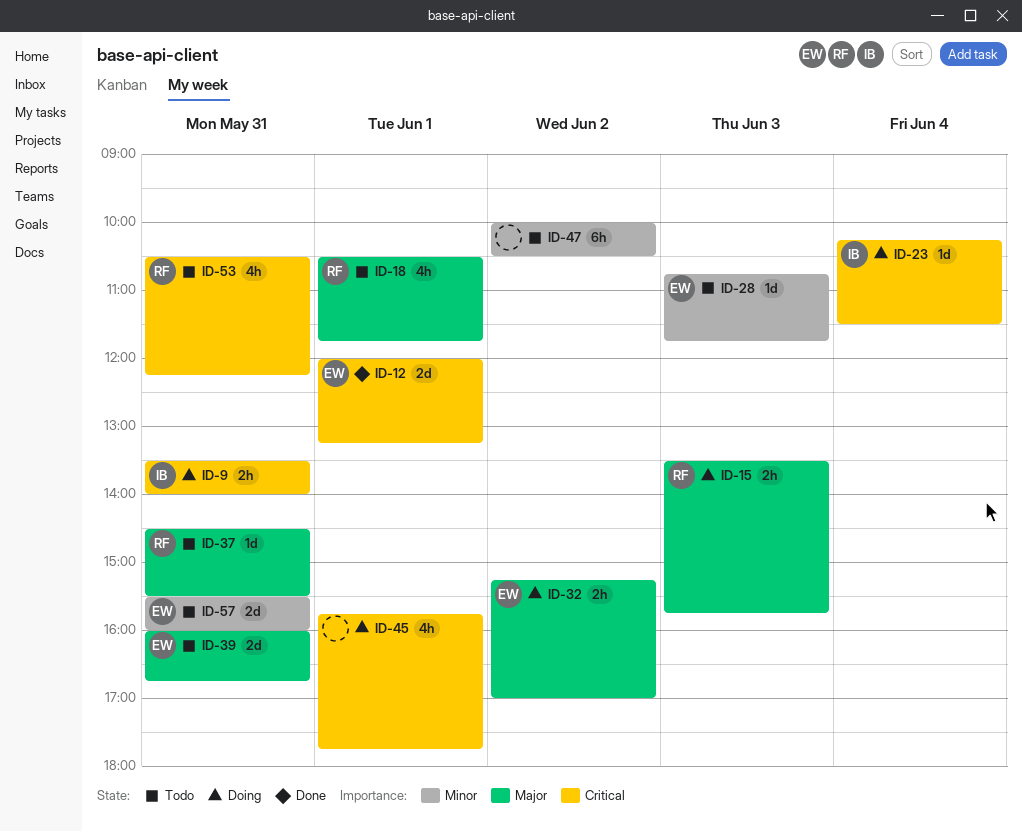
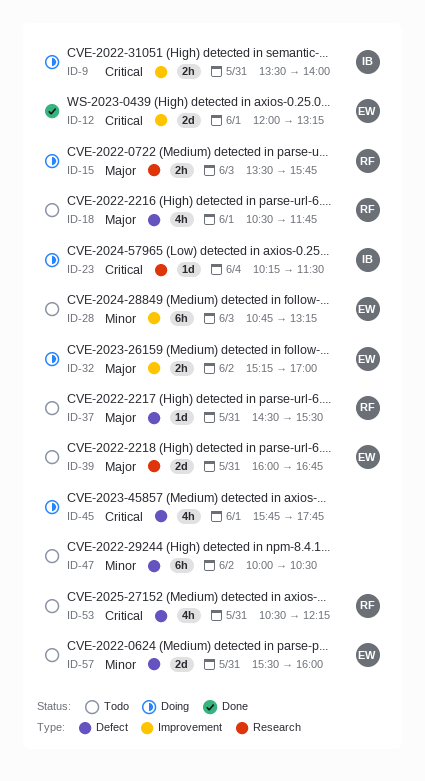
ID-28, estimate: 1d -> 6h
ID-28, ends: 11:45 -> 13:15

